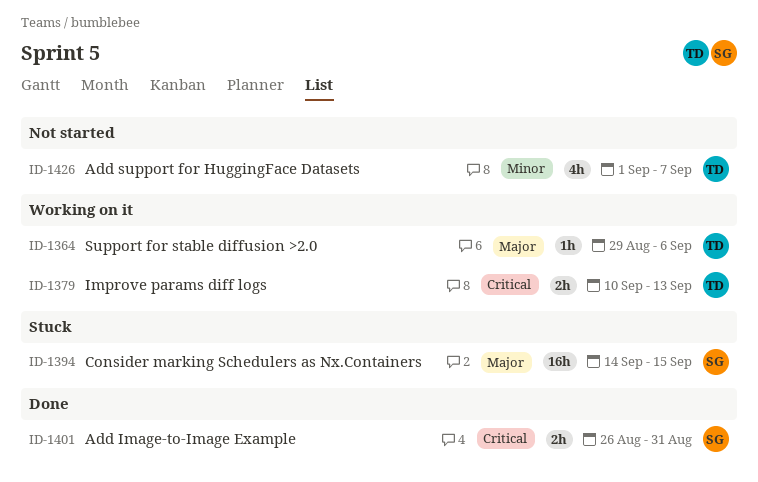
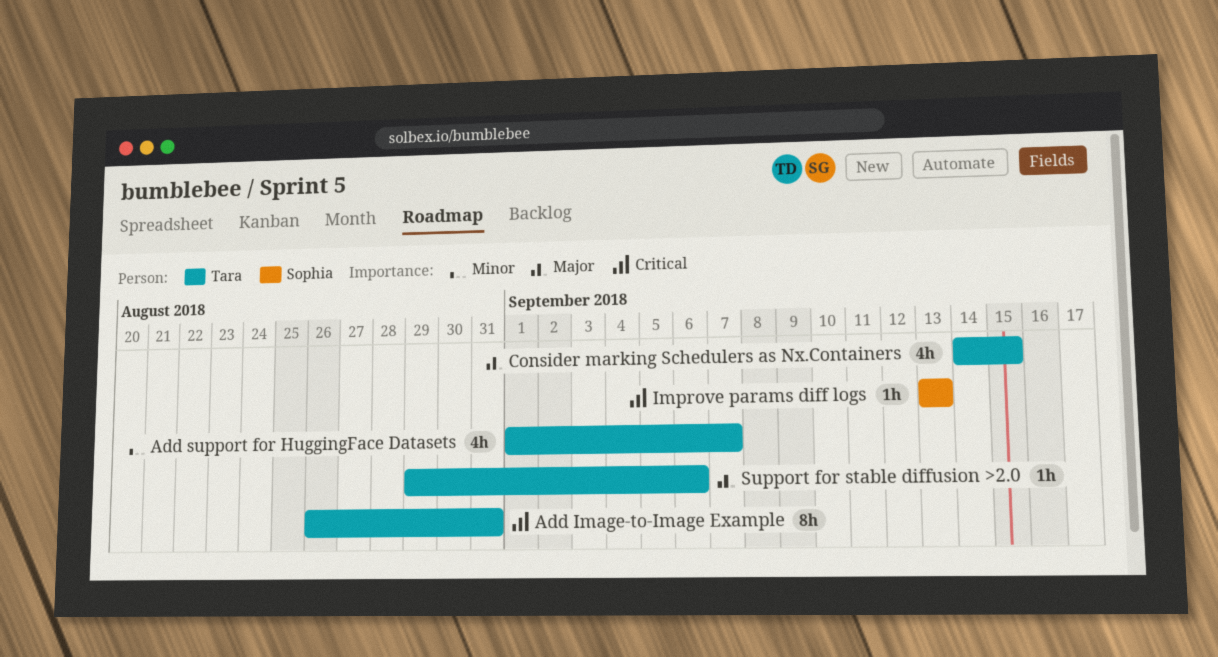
Add Image-to-Image Example, owner: Sophia -> Tara
Add Image-to-Image Example, estimate: 2h -> 8h
Consider marking Schedulers as Nx.Containers, owner: Sophia -> Tara
Consider marking Schedulers as Nx.Containers, estimate: 16h -> 4h
Improve params diff logs, owner: Tara -> Sophia
Improve params diff logs, estimate: 2h -> 1h
Improve params diff logs, start: Sep 10 -> Sep 13

